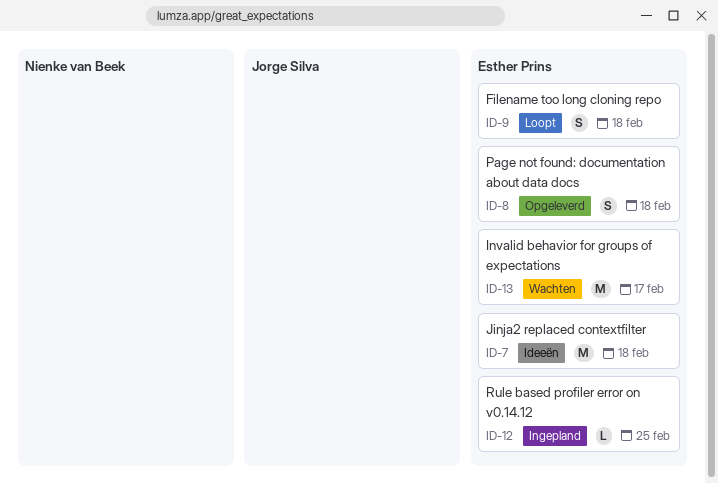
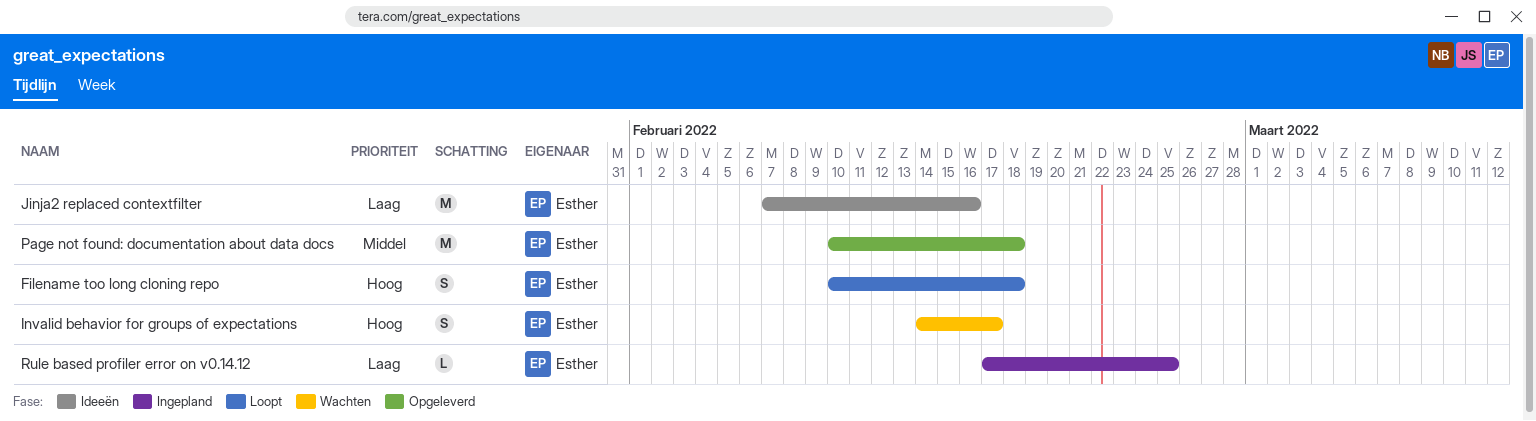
Invalid behavior for groups of expectations, estimate: M -> S
Jinja2 replaced contextfilter, due: Feb 18 -> Feb 16
Page not found: documentation about data docs, estimate: S -> M

